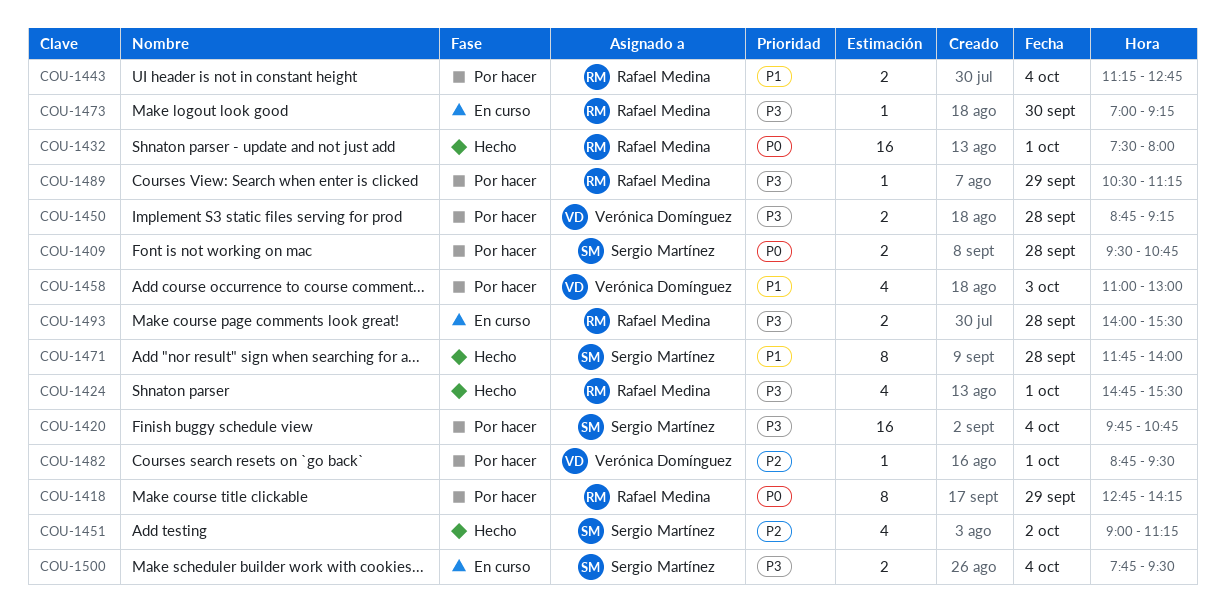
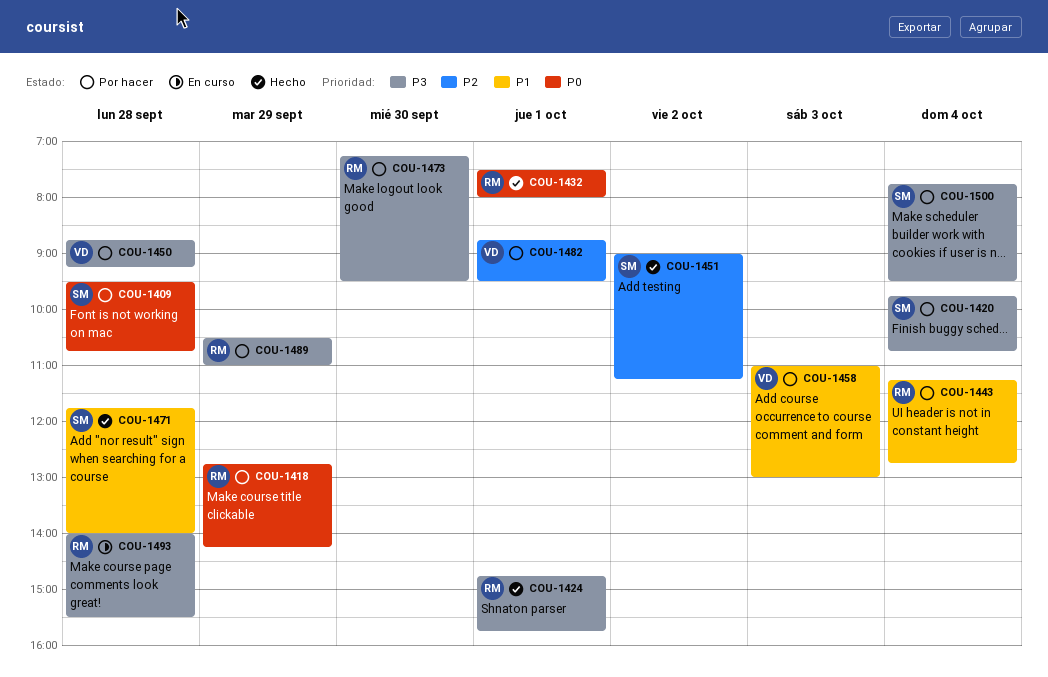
COU-1424, ends: 15:30 -> 15:45
COU-1473, status: En curso -> Por hacer
COU-1473, begins: 07:00 -> 07:15
COU-1473, ends: 09:15 -> 09:30
COU-1489, ends: 11:15 -> 11:00
COU-1500, status: En curso -> Por hacer

